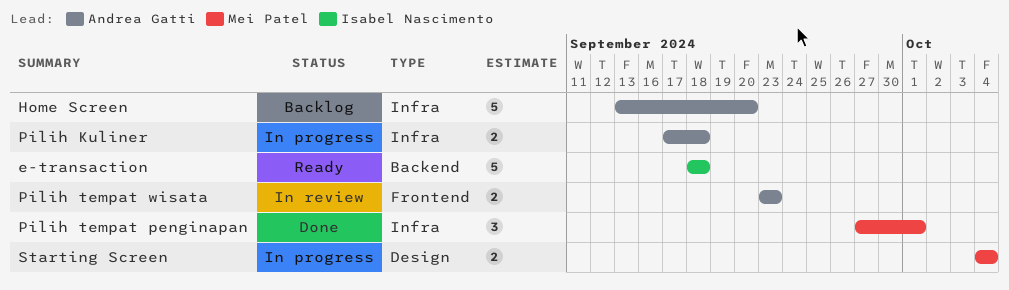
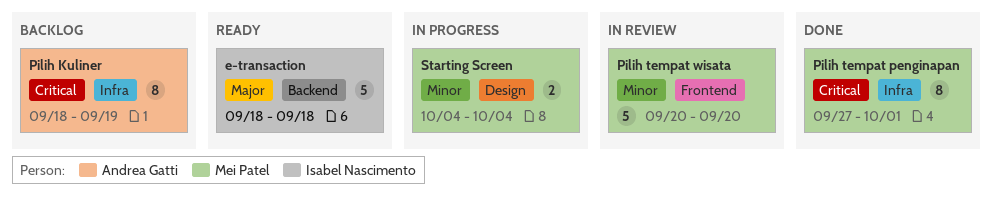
Home Screen: present -> none
Pilih Kuliner, status: In progress -> Backlog
Pilih Kuliner, estimate: 2 -> 8
Pilih Kuliner, start: Sep 17 -> Sep 18
Pilih Kuliner, due: Sep 18 -> Sep 19
Pilih tempat penginapan, estimate: 3 -> 8
Pilih tempat wisata, owner: Andrea Gatti -> Mei Patel
Pilih tempat wisata, estimate: 2 -> 5
Pilih tempat wisata, start: Sep 23 -> Sep 20
Pilih tempat wisata, due: Sep 23 -> Sep 20

